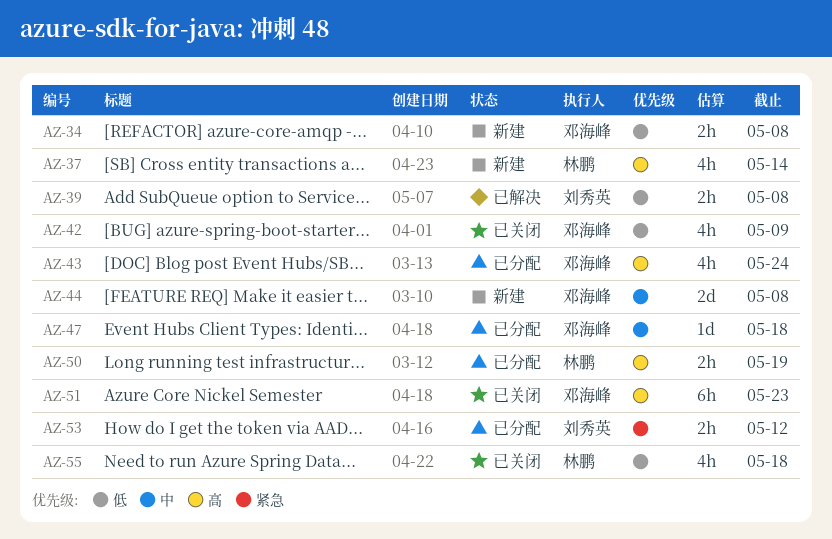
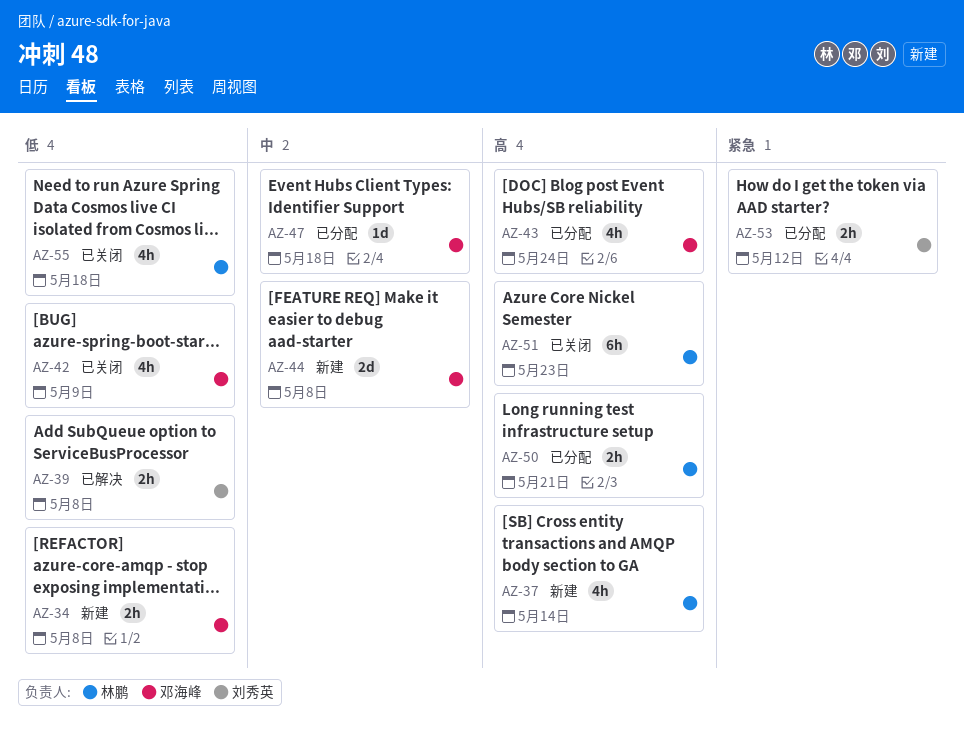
AZ-50, due: May 19 -> May 21
AZ-51, owner: 邓海峰 -> 林鹏

